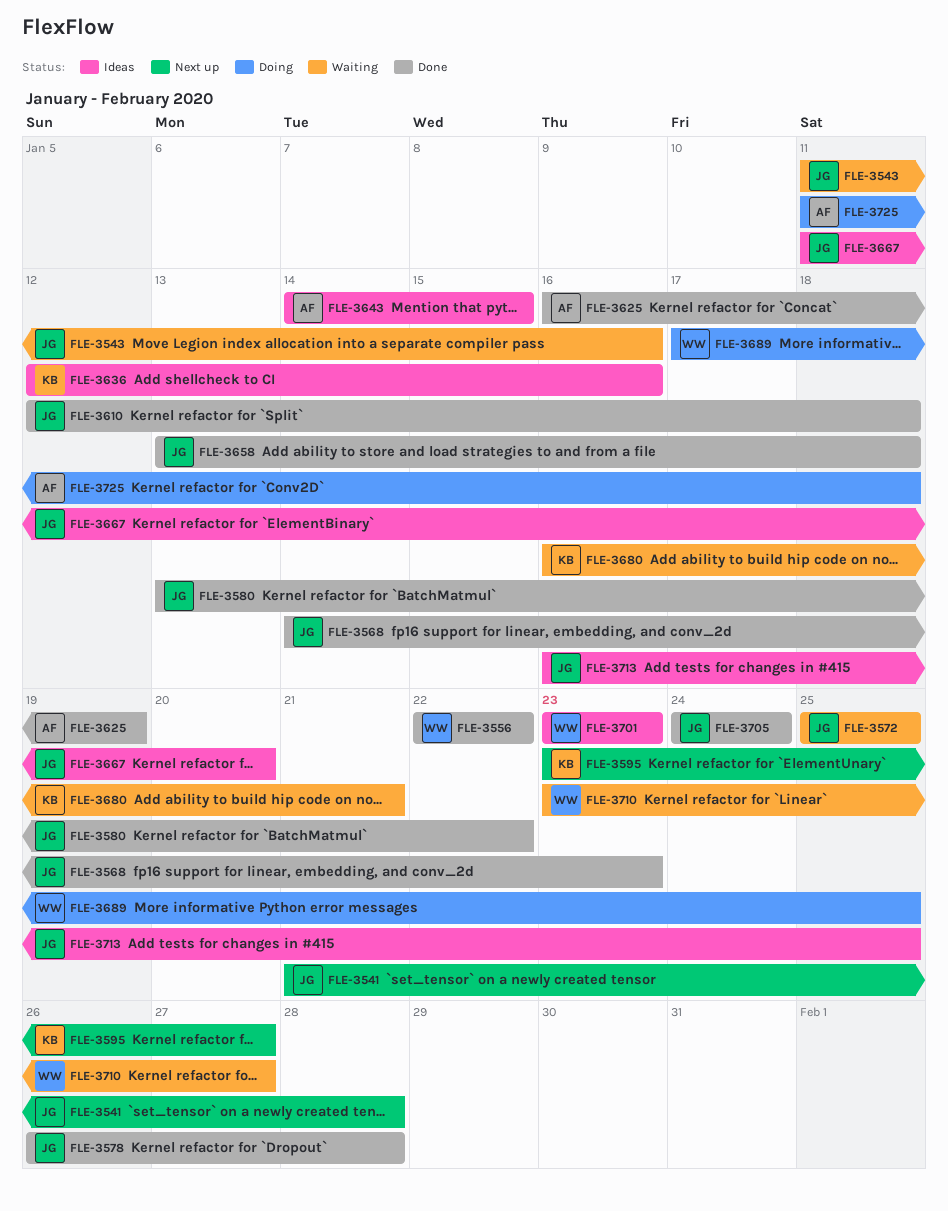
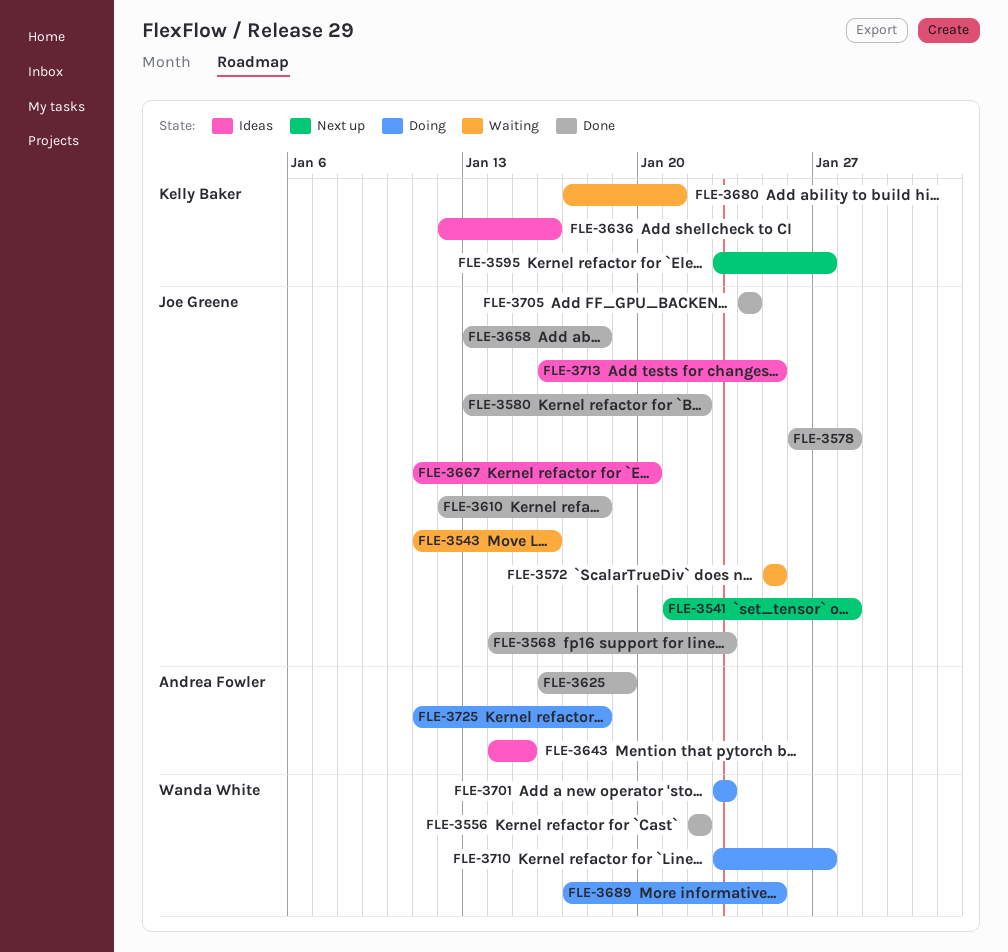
FLE-3680, start: Jan 16 -> Jan 17
FLE-3701, status: Ideas -> Doing
FLE-3710, status: Waiting -> Doing

